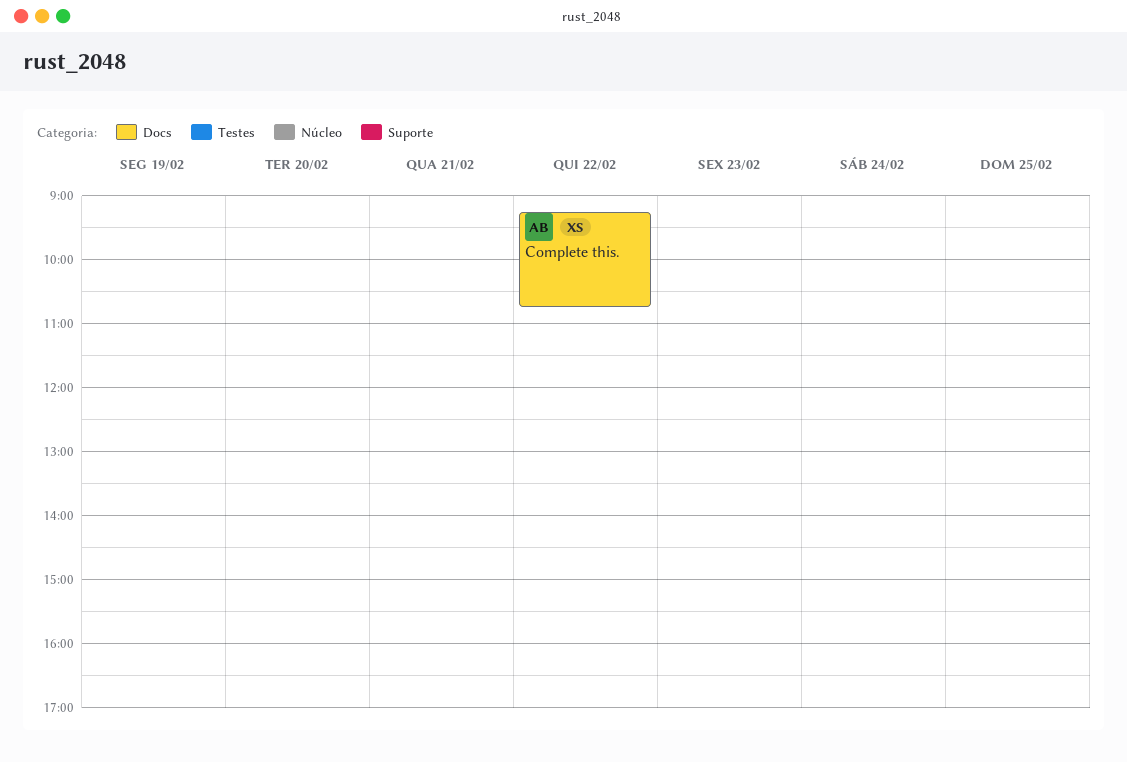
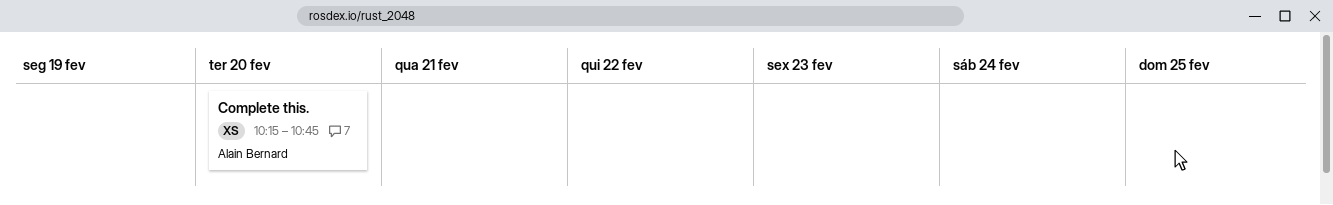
Complete this., day: Feb 22 -> Feb 20
Complete this., begins: 09:15 -> 10:15

